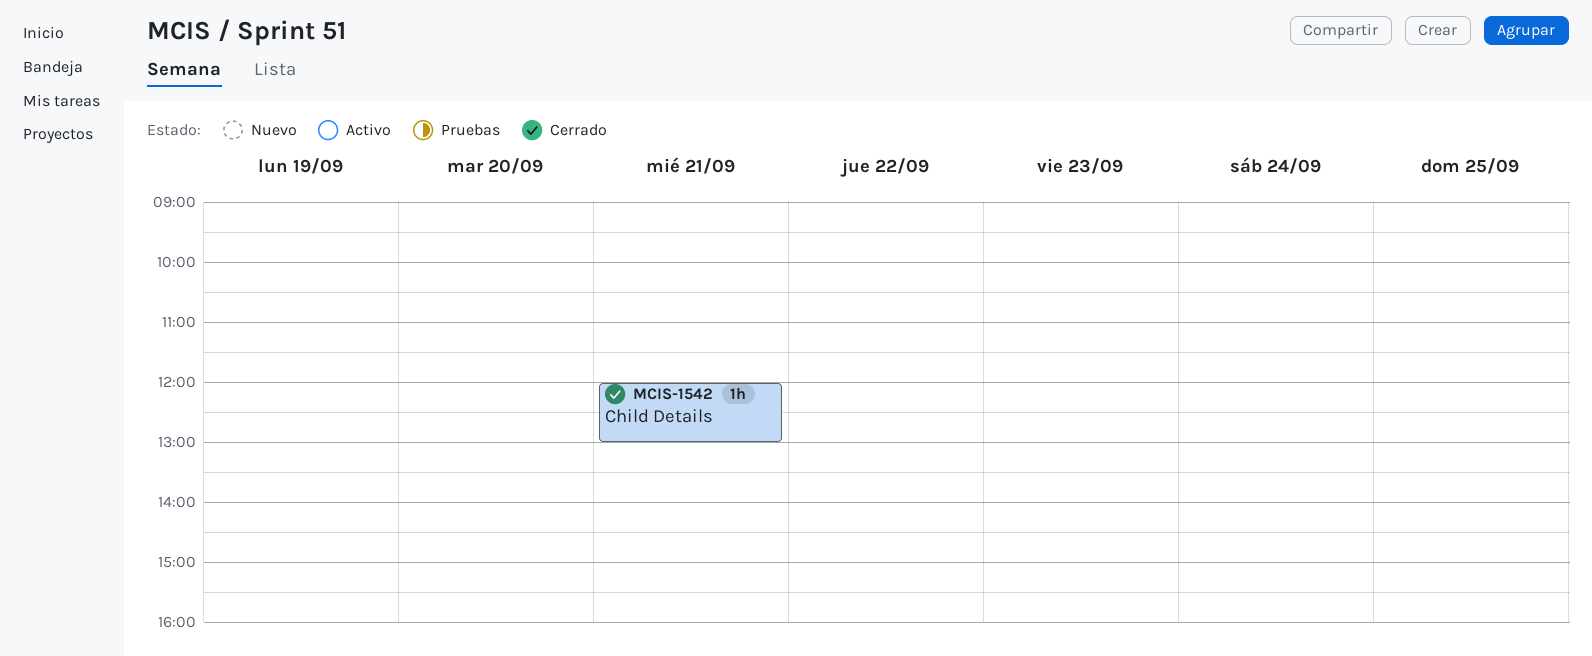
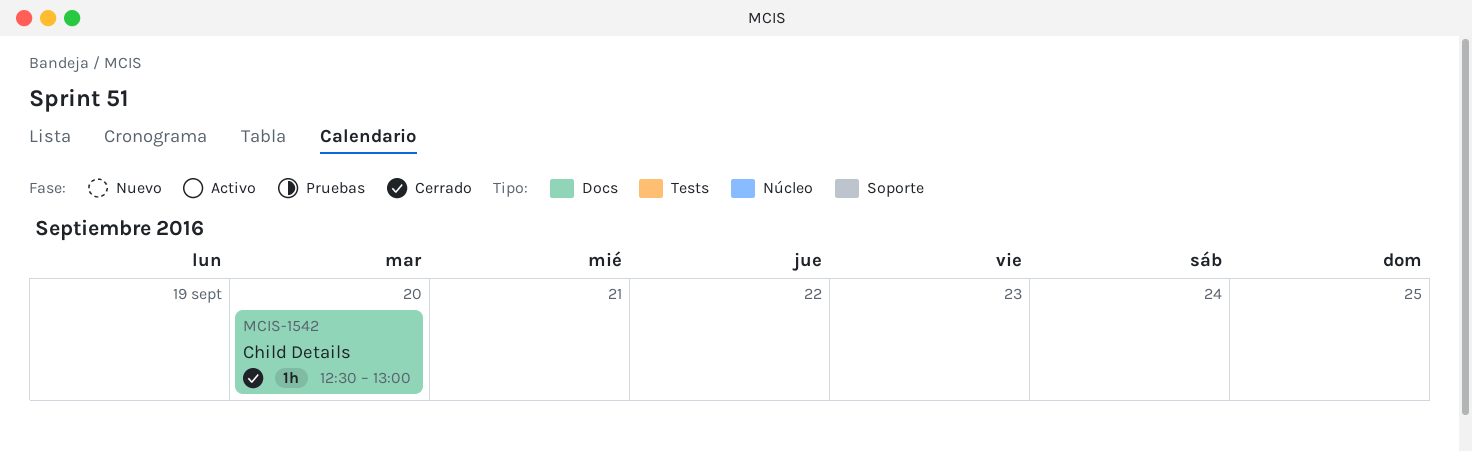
MCIS-1542, day: Sep 21 -> Sep 20
MCIS-1542, begins: 12:00 -> 12:30

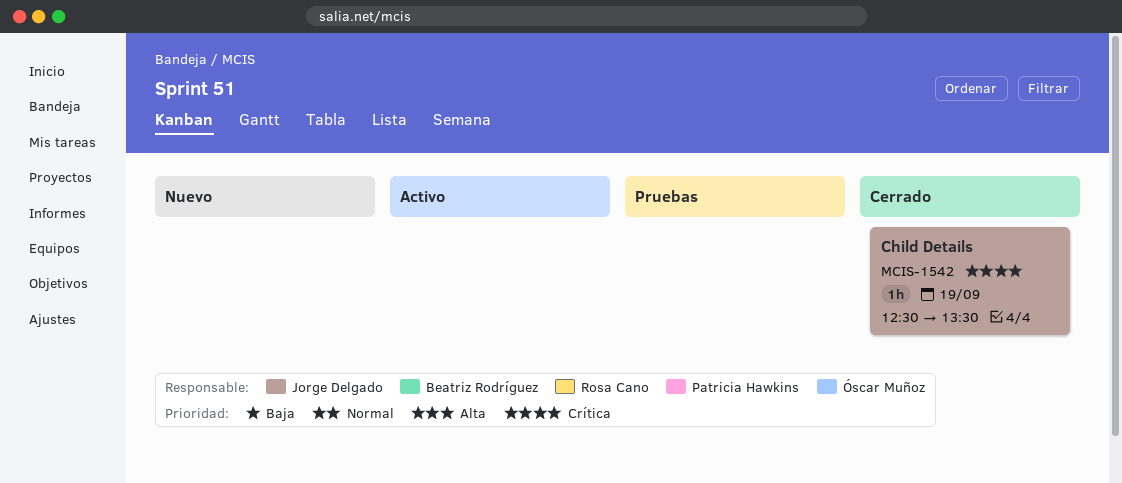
MCIS-1542, day: Sep 20 -> Sep 19
MCIS-1542, ends: 13:00 -> 13:30

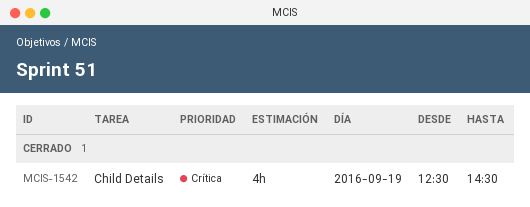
MCIS-1542, estimate: 1h -> 4h
MCIS-1542, ends: 13:30 -> 14:30

